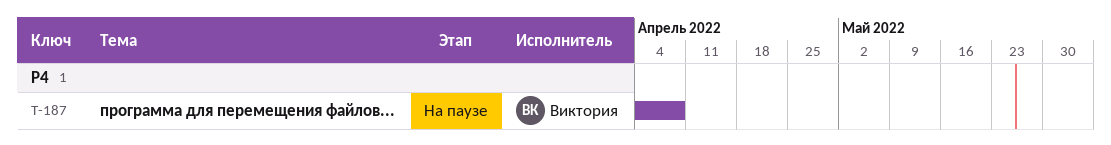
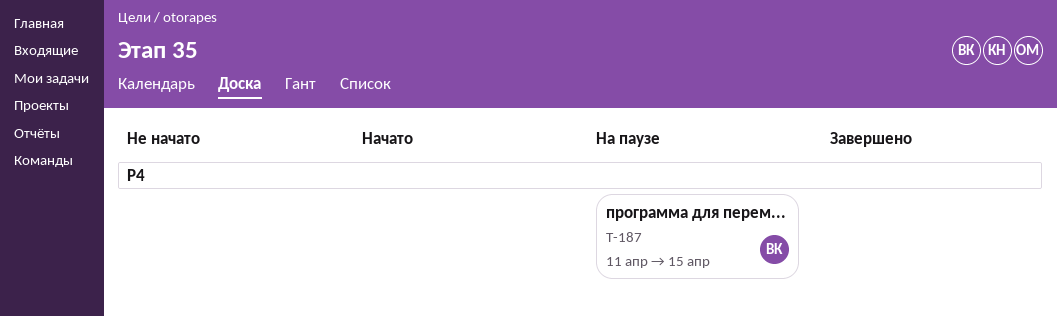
T-187, start: Apr 4 -> Apr 11
T-187, due: Apr 8 -> Apr 15

